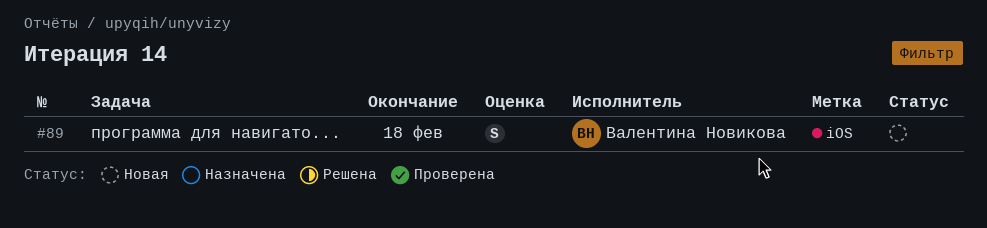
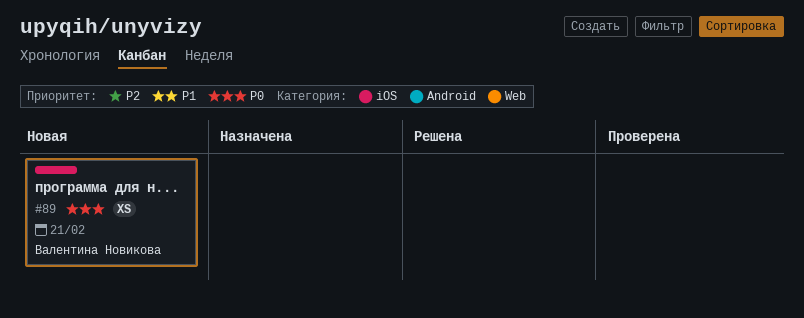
#89, estimate: S -> XS
#89, due: Feb 18 -> Feb 21

